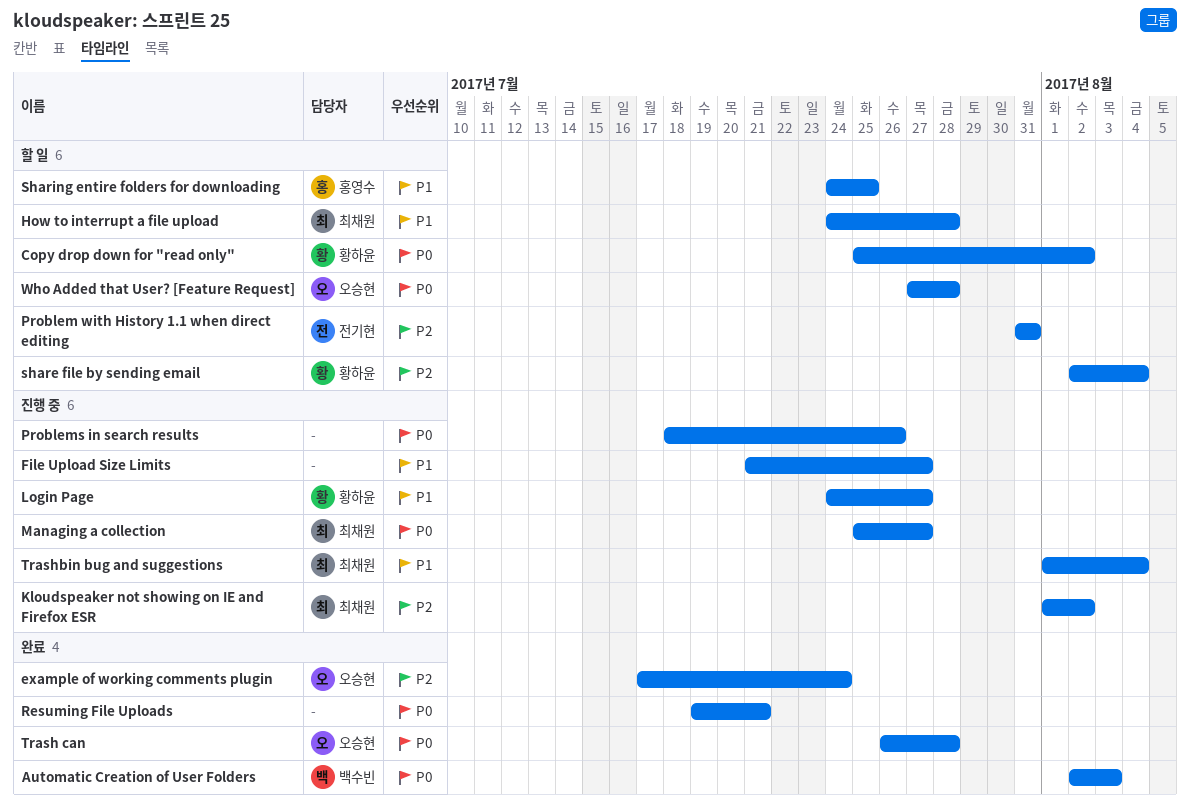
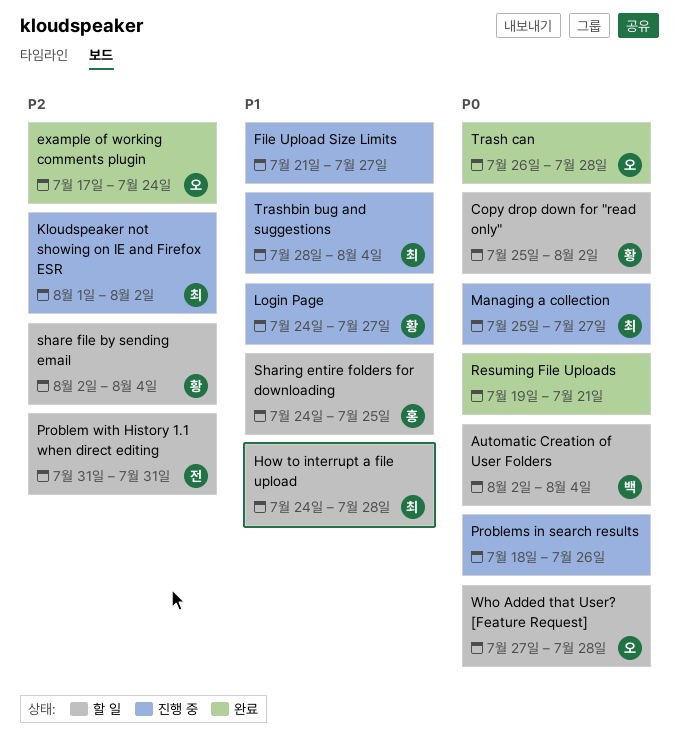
Automatic Creation of User Folders, status: 완료 -> 할 일
Automatic Creation of User Folders, due: Aug 3 -> Aug 4
Trashbin bug and suggestions, start: Aug 1 -> Jul 28

